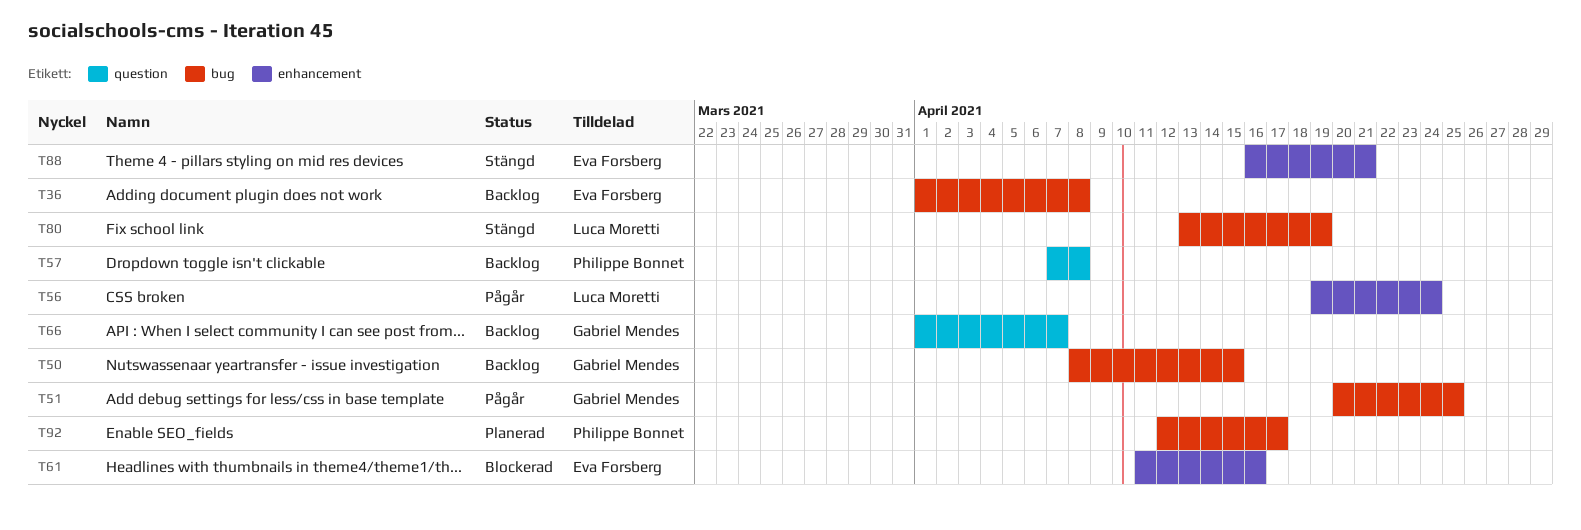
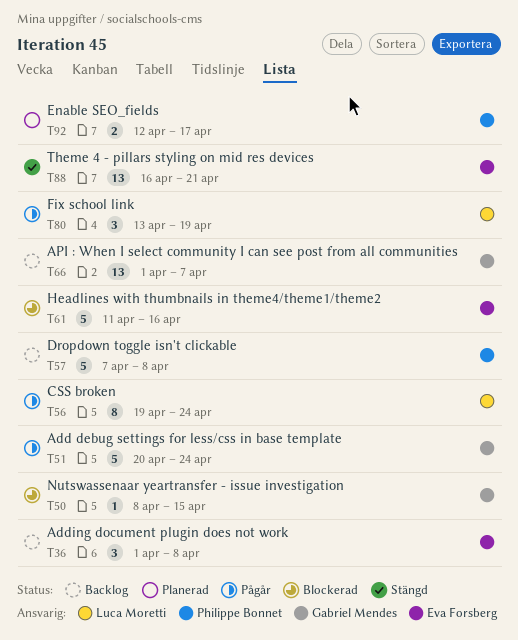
T50, status: Backlog -> Blockerad
T51, due: Apr 25 -> Apr 24
T80, status: Stängd -> Pågår

